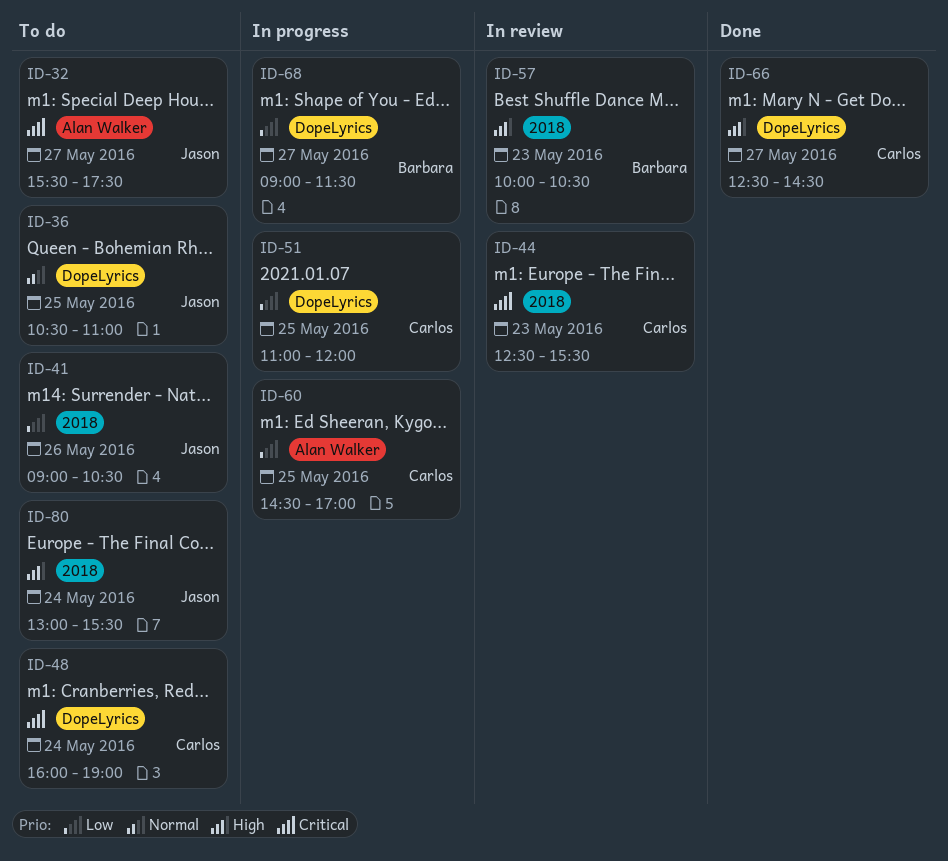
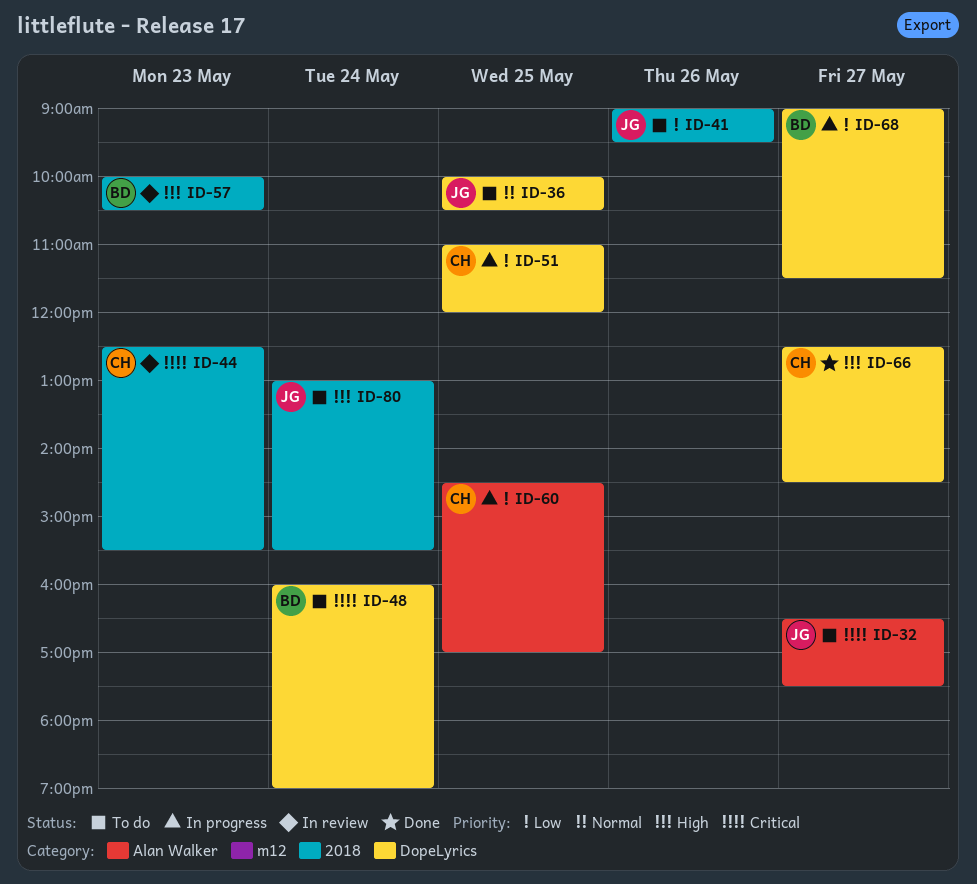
ID-32, begins: 15:30 -> 16:30
ID-36, begins: 10:30 -> 10:00
ID-36, ends: 11:00 -> 10:30
ID-41, ends: 10:30 -> 09:30
ID-48, owner: Carlos -> Barbara

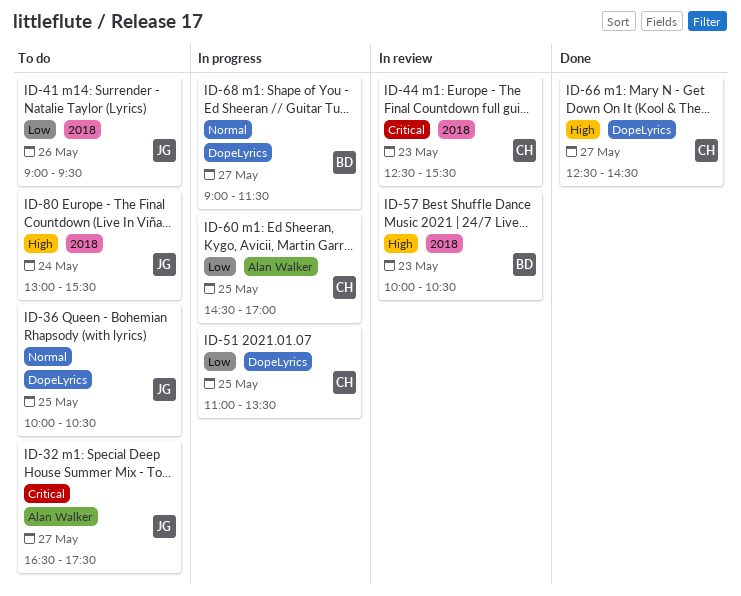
ID-48: present -> none
ID-51, ends: 12:00 -> 13:30
ID-68, priority: Low -> Normal

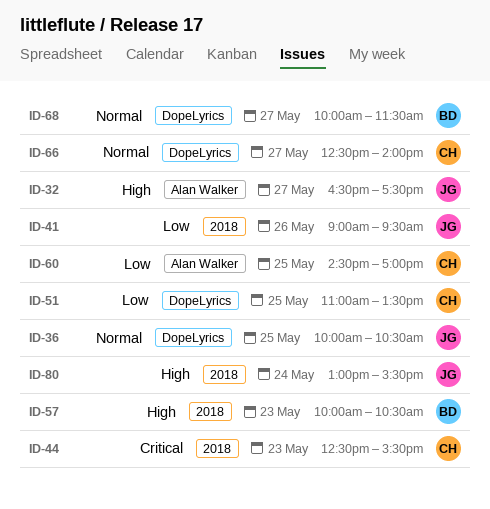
ID-32, priority: Critical -> High
ID-66, priority: High -> Normal
ID-66, ends: 14:30 -> 14:00
ID-68, begins: 09:00 -> 10:00

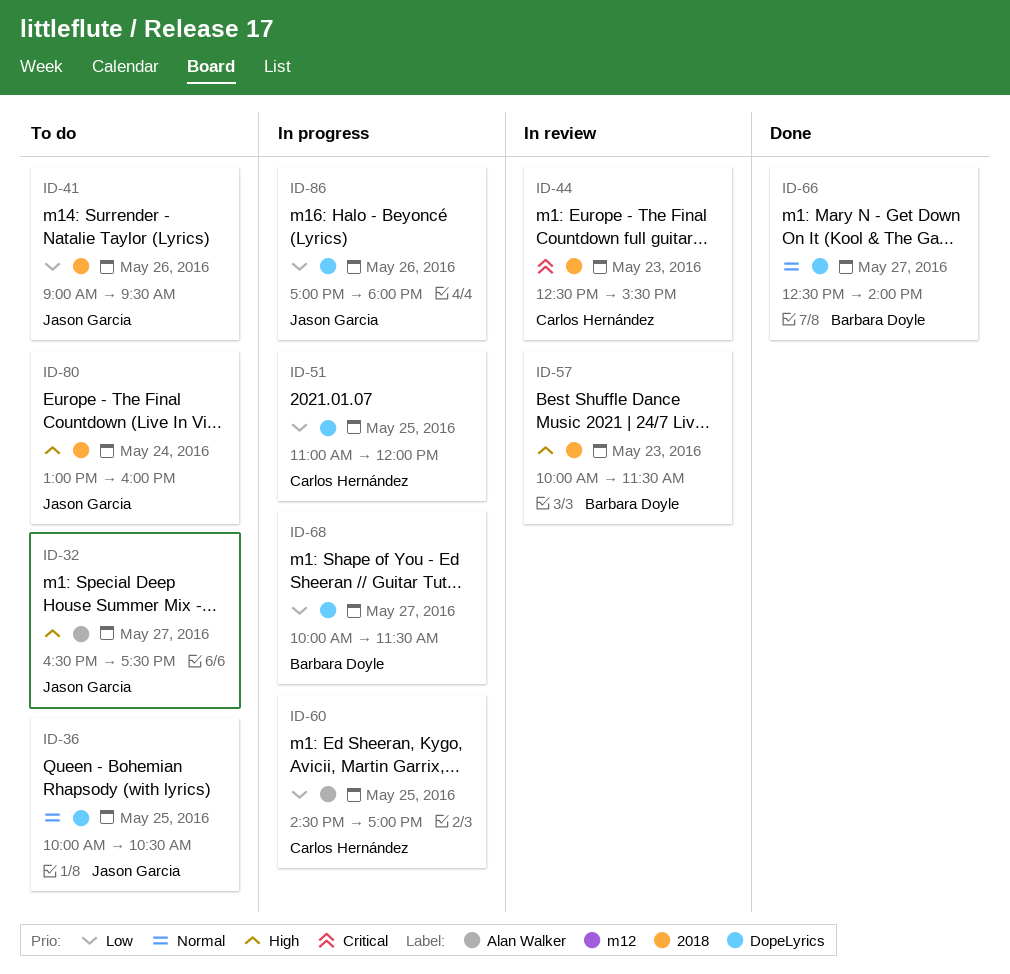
ID-51, ends: 13:30 -> 12:00
ID-57, ends: 10:30 -> 11:30
ID-66, owner: Carlos Hernández -> Barbara Doyle
ID-68, priority: Normal -> Low
ID-80, ends: 15:30 -> 16:00
ID-86: none -> present

